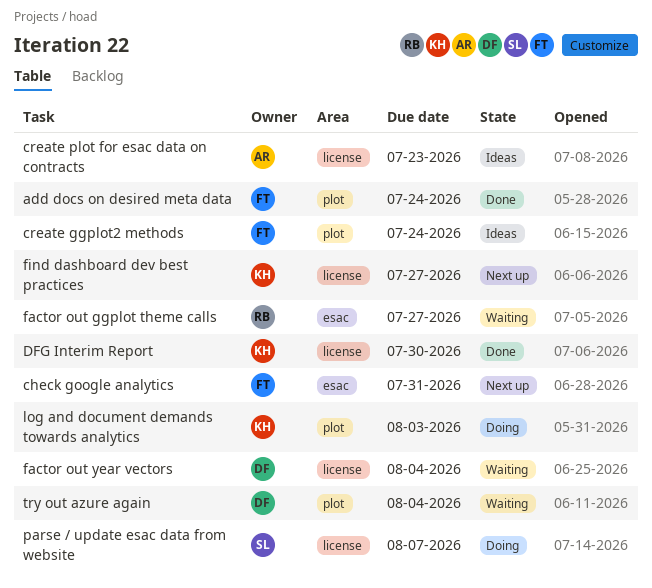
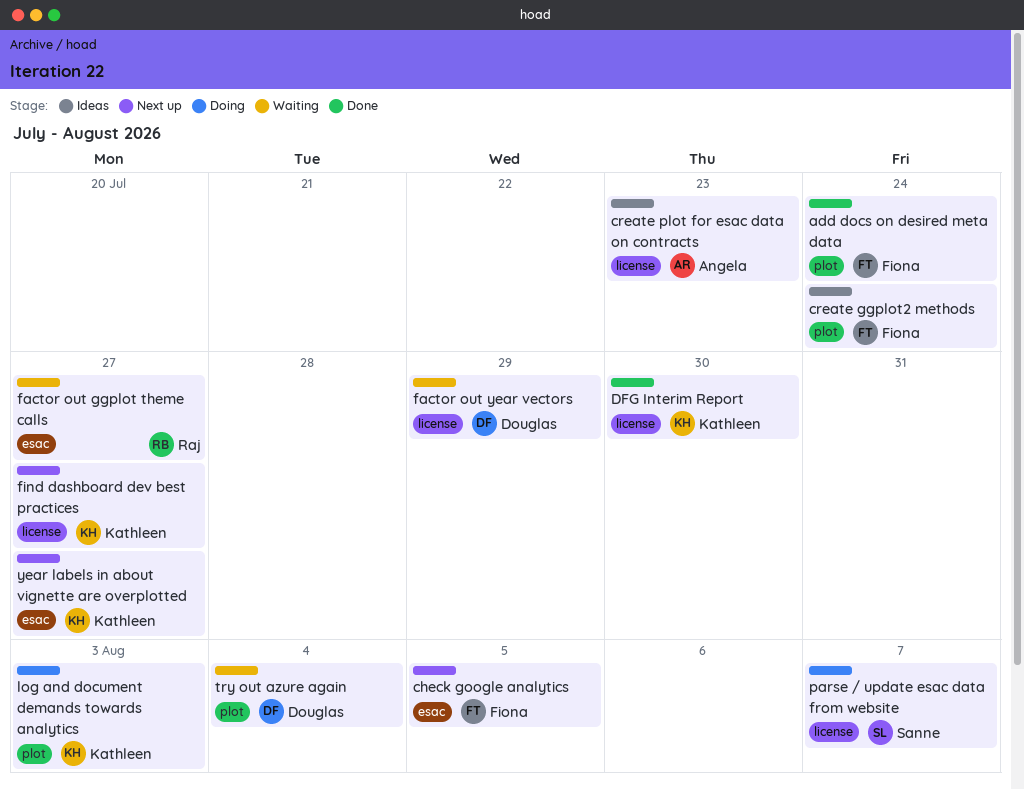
check google analytics, due: Jul 31 -> Aug 5
factor out year vectors, due: Aug 4 -> Jul 29
year labels in about vignette are overplotted: none -> present

